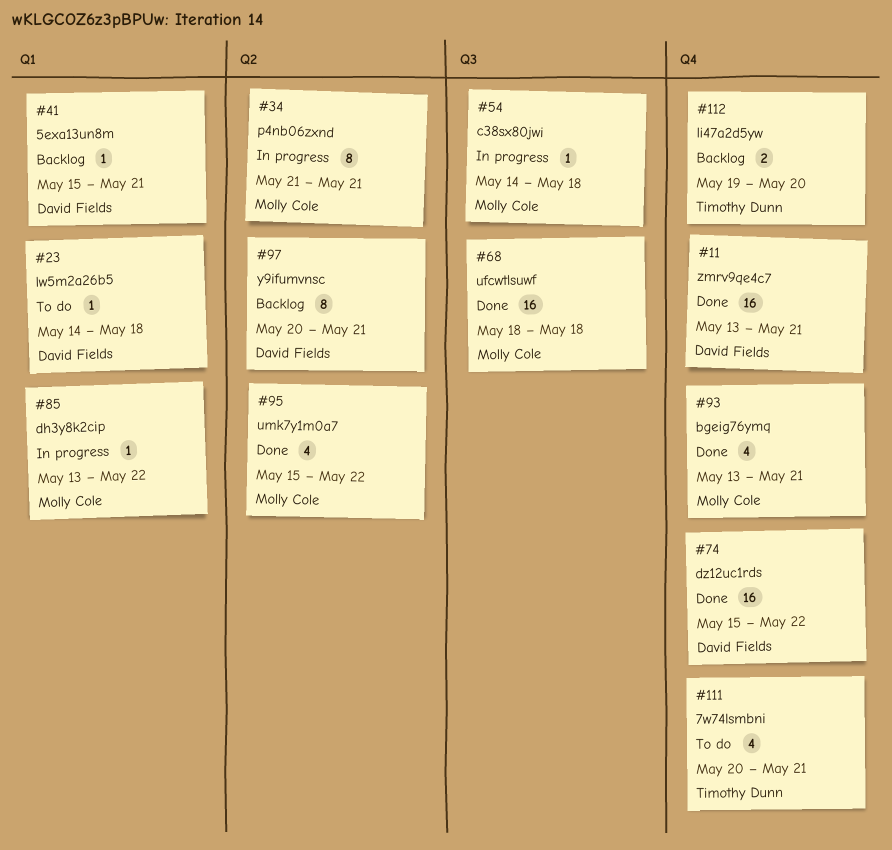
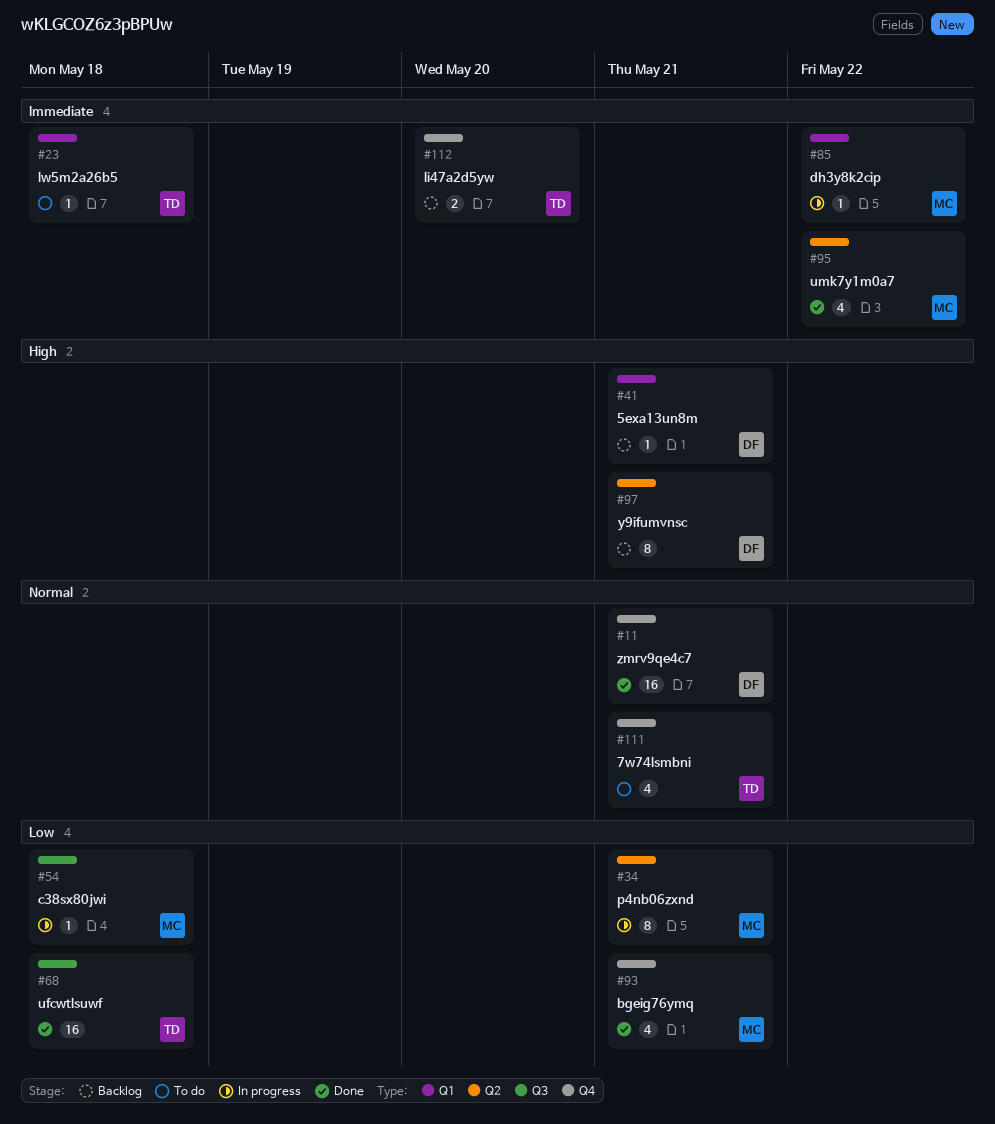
#23, owner: David Fields -> Timothy Dunn
#68, owner: Molly Cole -> Timothy Dunn
#74: present -> none

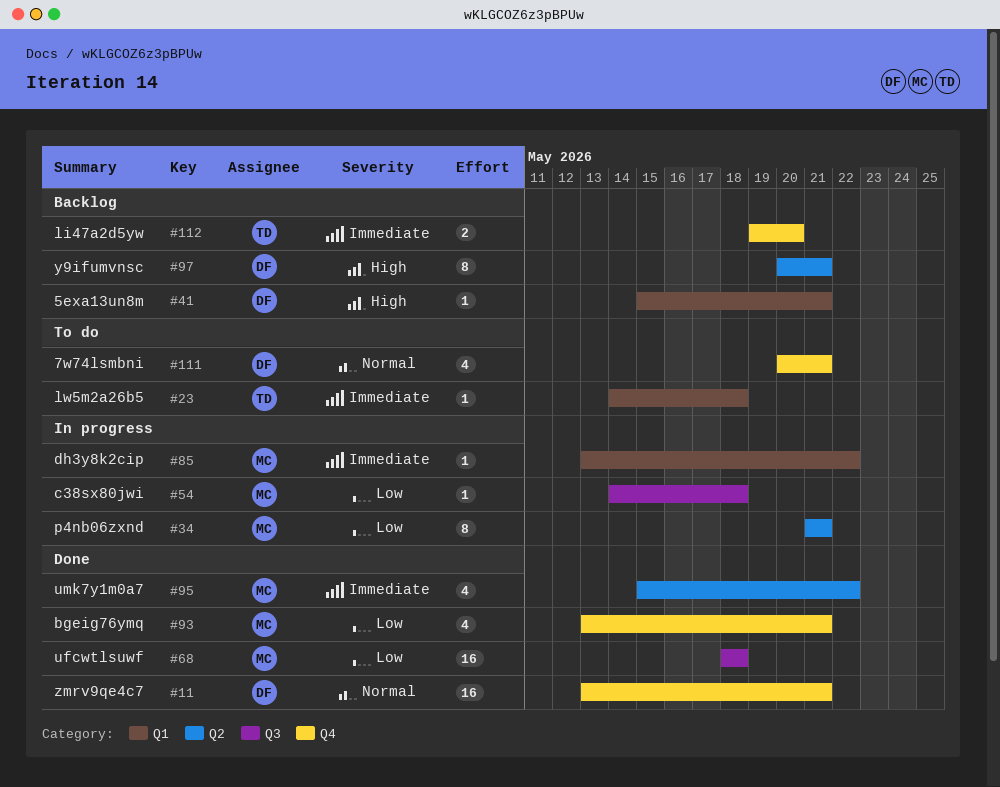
#68, owner: TD -> MC
#111, owner: TD -> DF

